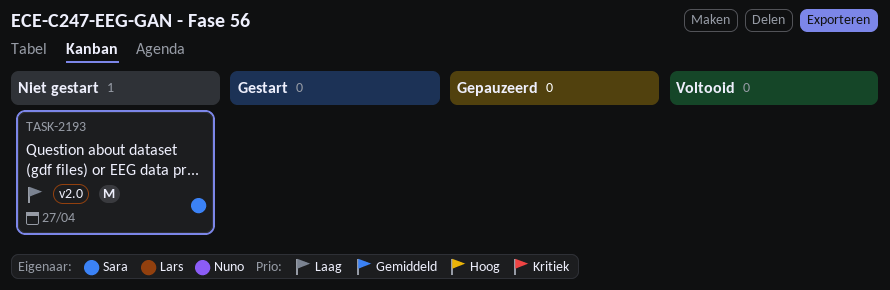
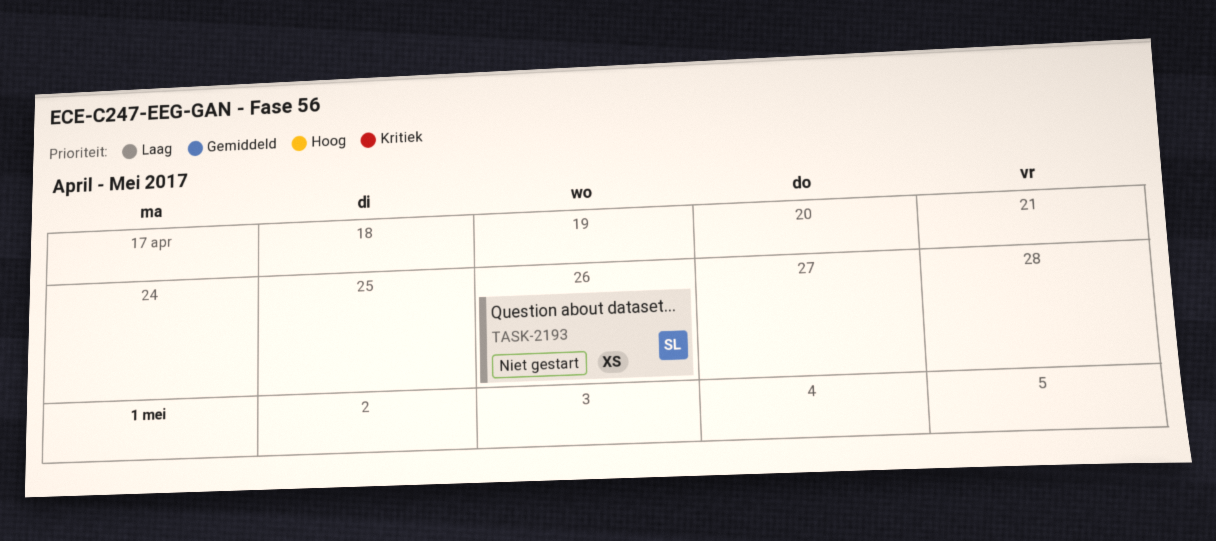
TASK-2193, estimate: M -> XS
TASK-2193, due: Apr 27 -> Apr 26

